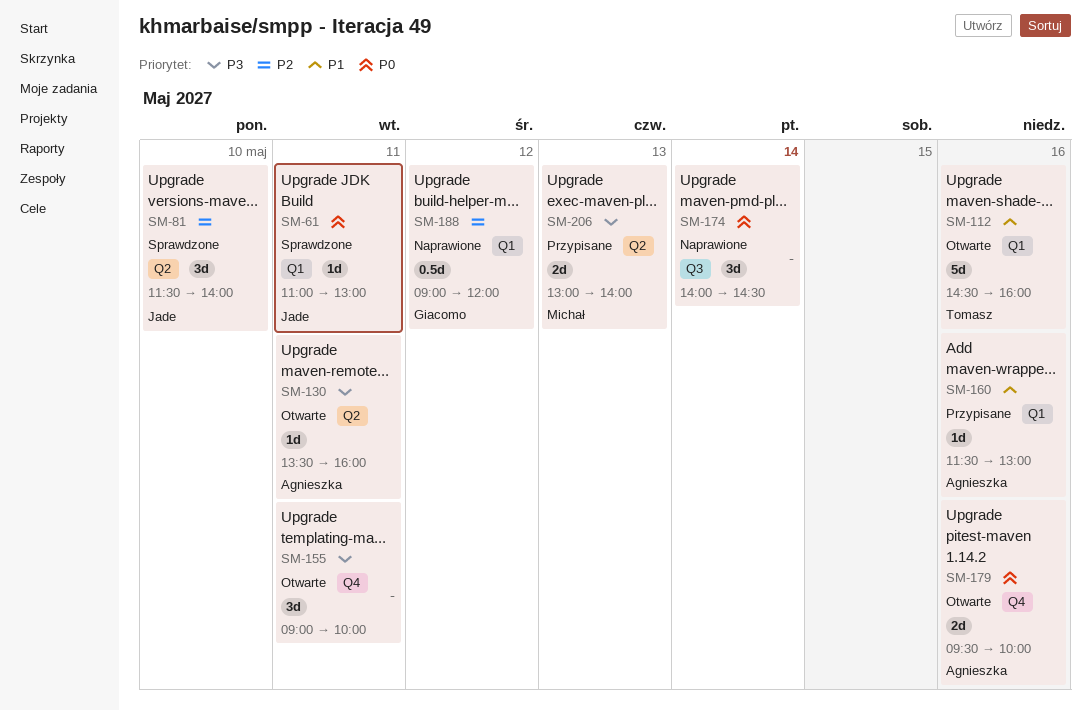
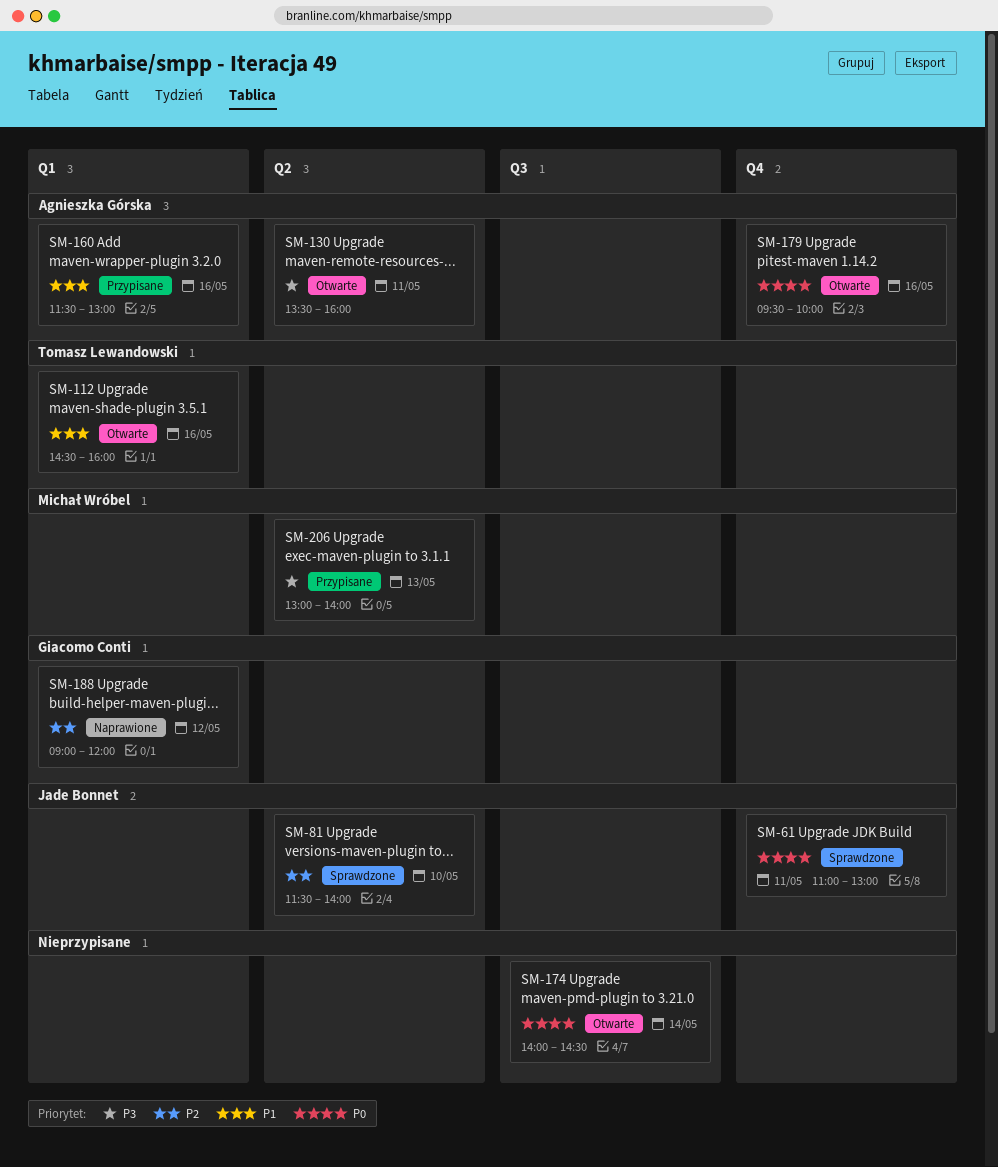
SM-61, label: Q1 -> Q4
SM-155: present -> none
SM-174, status: Naprawione -> Otwarte

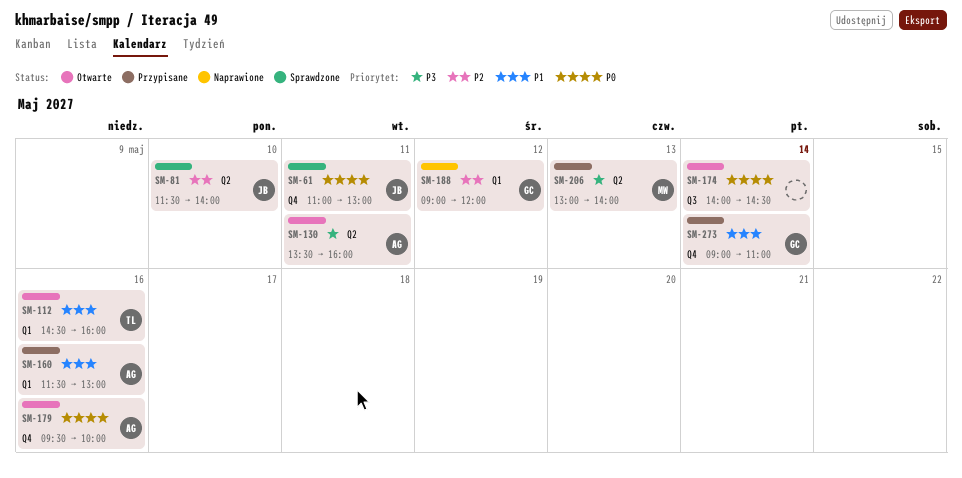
SM-273: none -> present

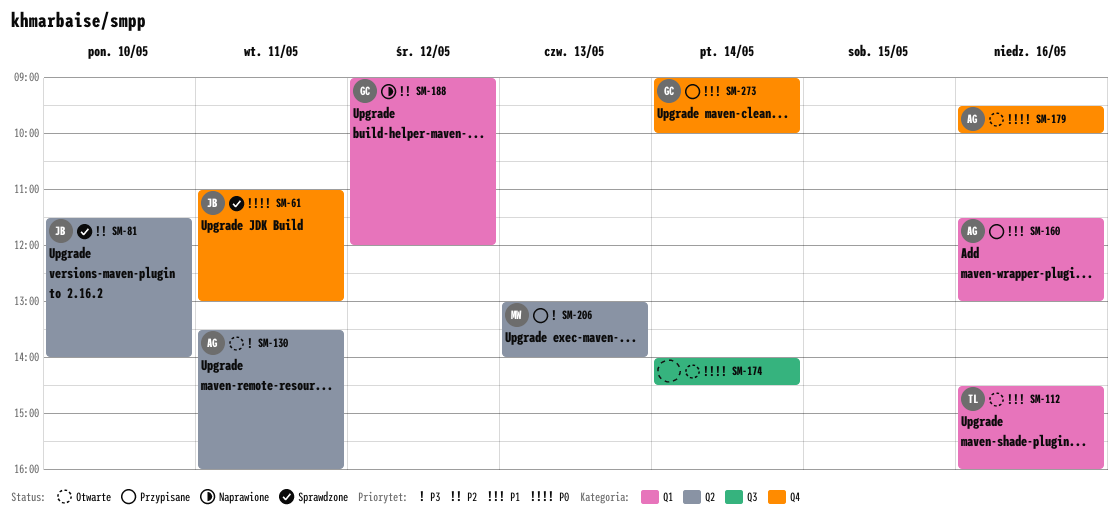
SM-273, ends: 11:00 -> 10:00

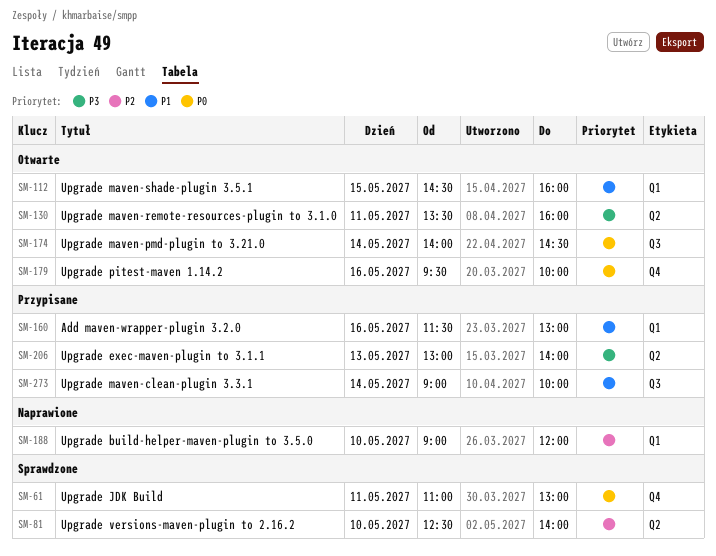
SM-81, begins: 11:30 -> 12:30
SM-112, day: May 16 -> May 15
SM-188, day: May 12 -> May 10
SM-273, label: Q4 -> Q3

